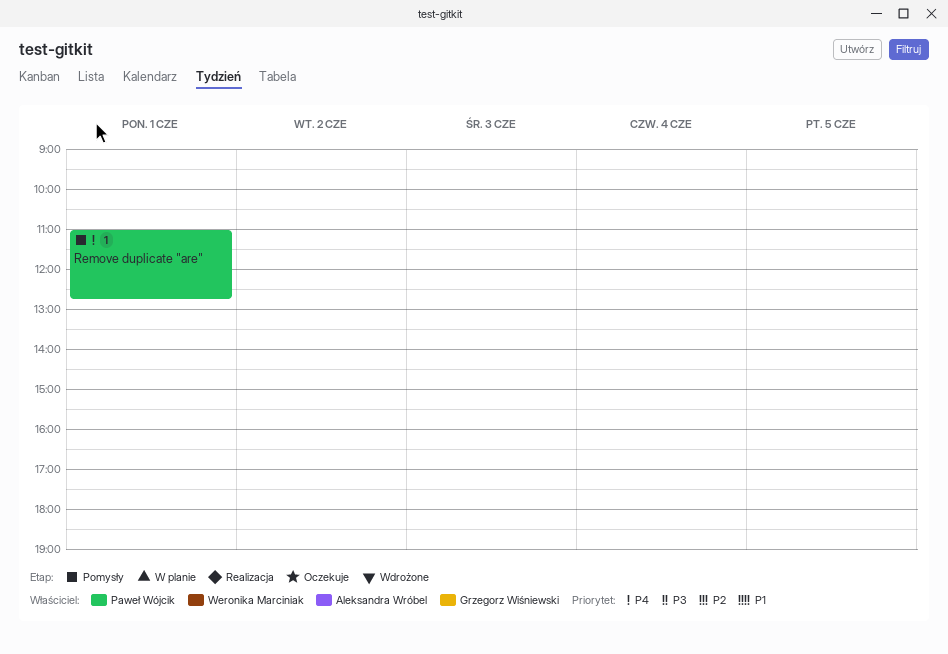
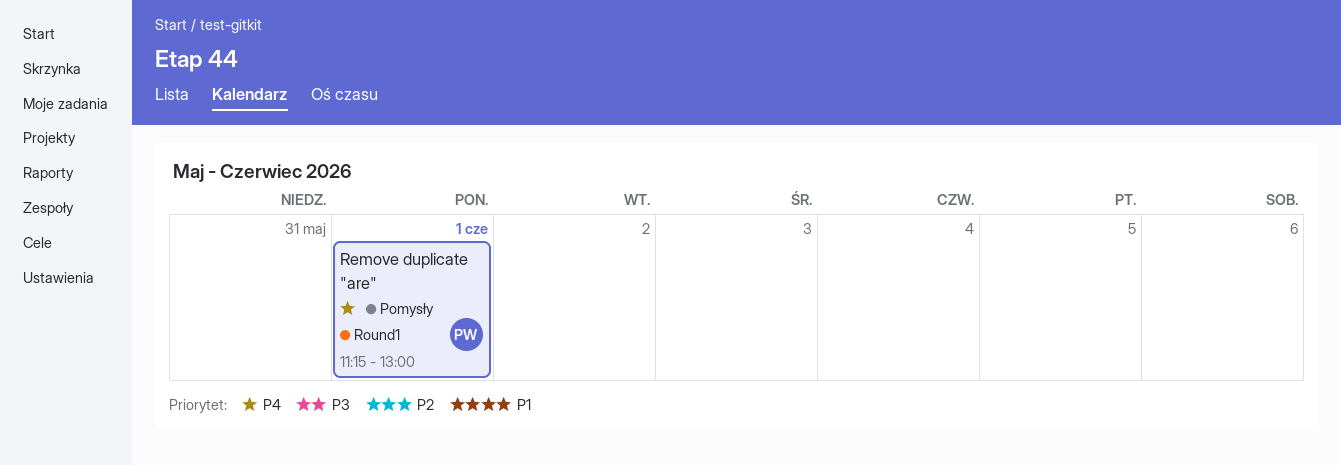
Remove duplicate "are", begins: 11:00 -> 11:15
Remove duplicate "are", ends: 12:45 -> 13:00

